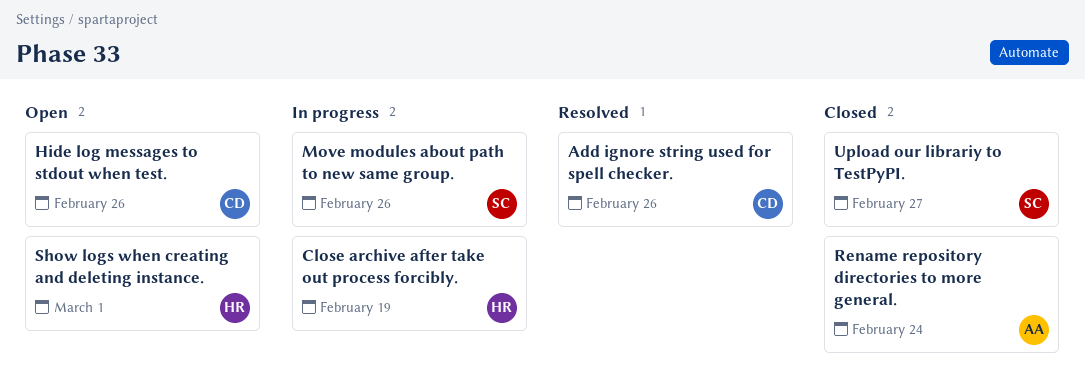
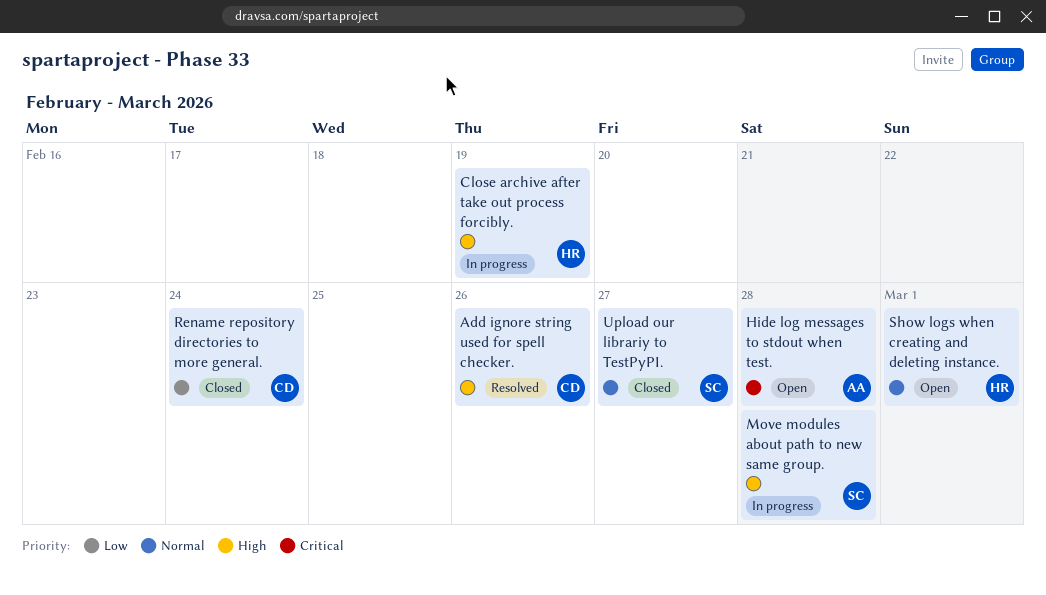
Hide log messages to stdout when test., owner: CD -> AA
Hide log messages to stdout when test., due: Feb 26 -> Feb 28
Move modules about path to new same group., due: Feb 26 -> Feb 28
Rename repository directories to more general., owner: AA -> CD

